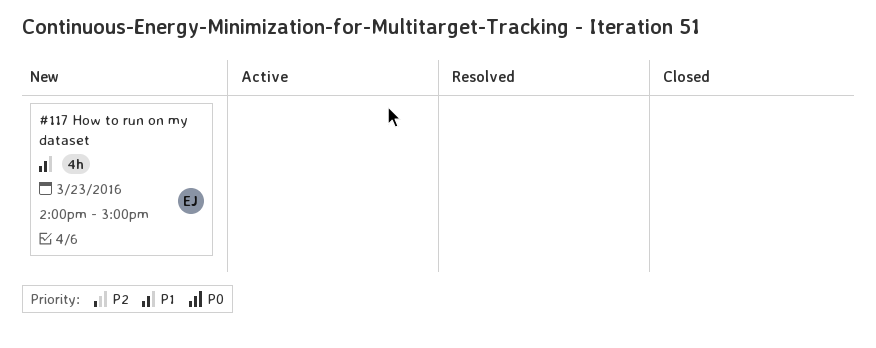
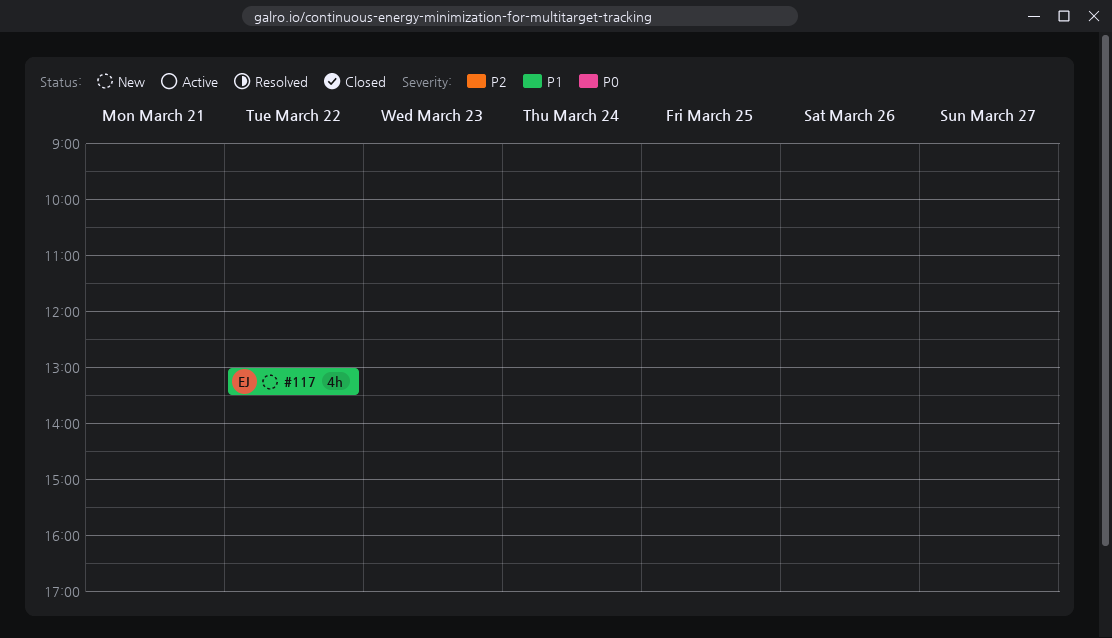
#117, day: Mar 23 -> Mar 22
#117, begins: 14:00 -> 13:00
#117, ends: 15:00 -> 13:30

